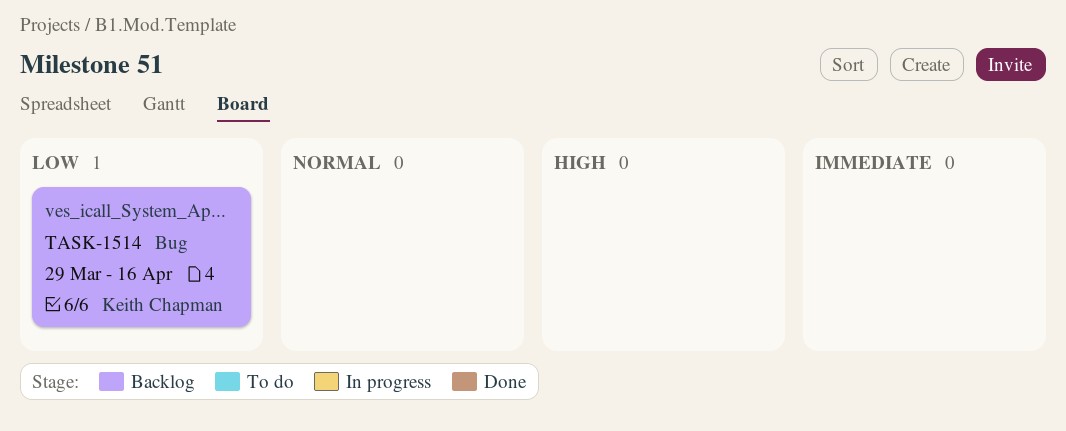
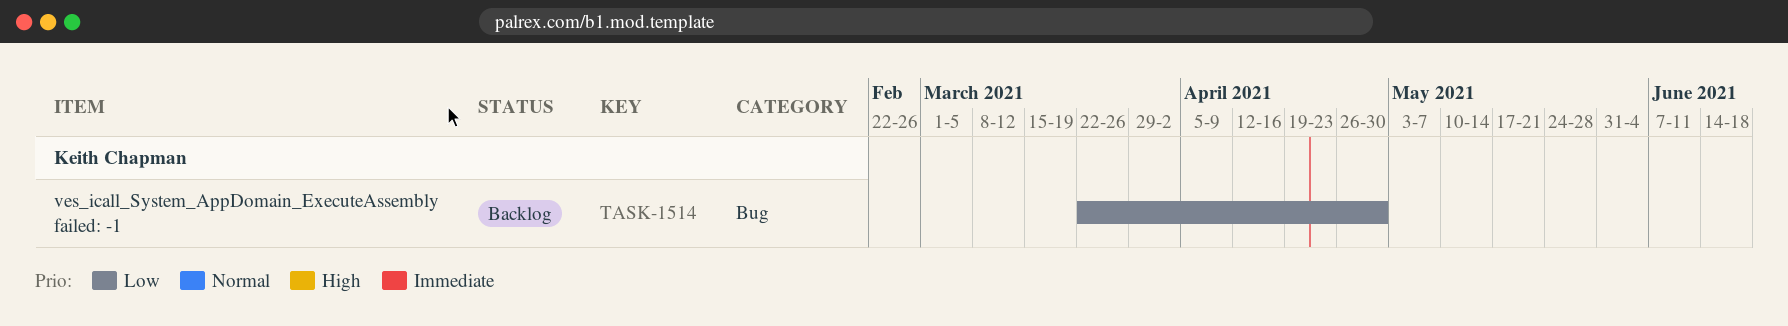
TASK-1514, start: Mar 29 -> Mar 22
TASK-1514, due: Apr 16 -> Apr 30

